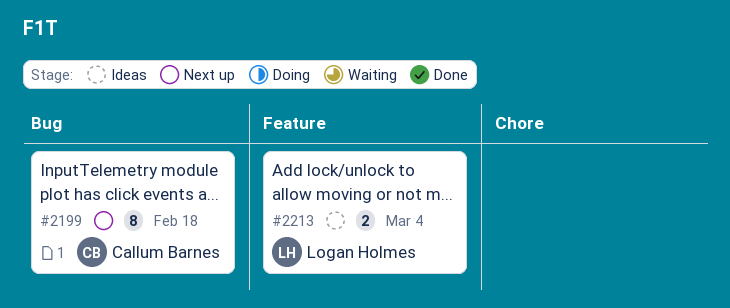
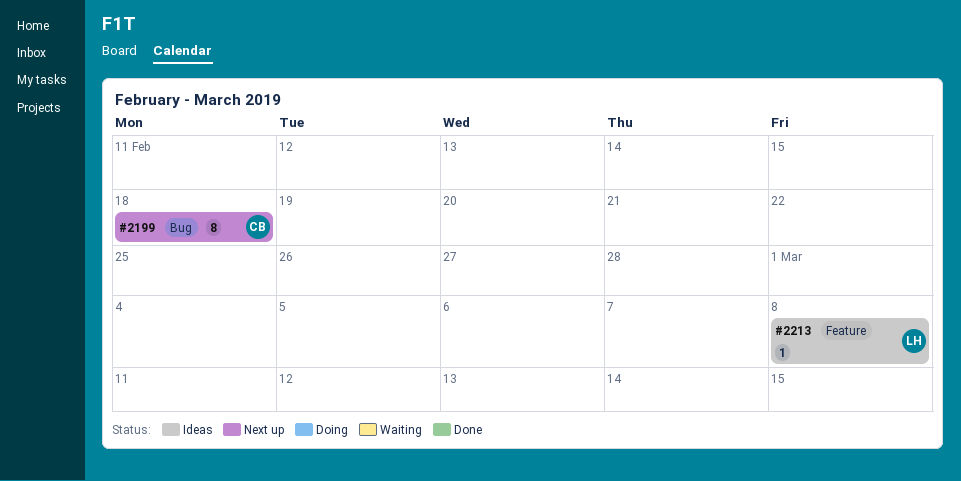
#2213, estimate: 2 -> 1
#2213, due: Mar 4 -> Mar 8

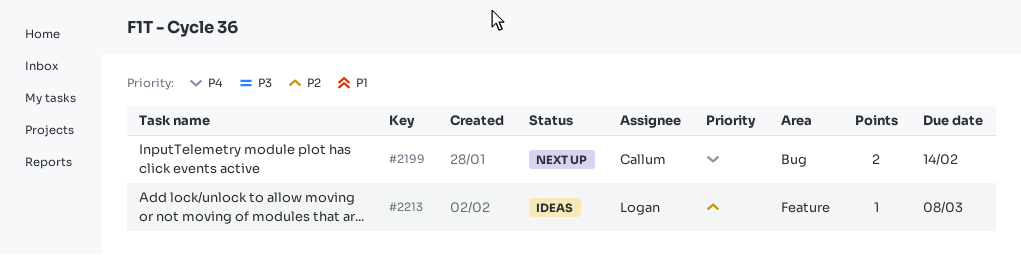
#2199, estimate: 8 -> 2
#2199, due: Feb 18 -> Feb 14

